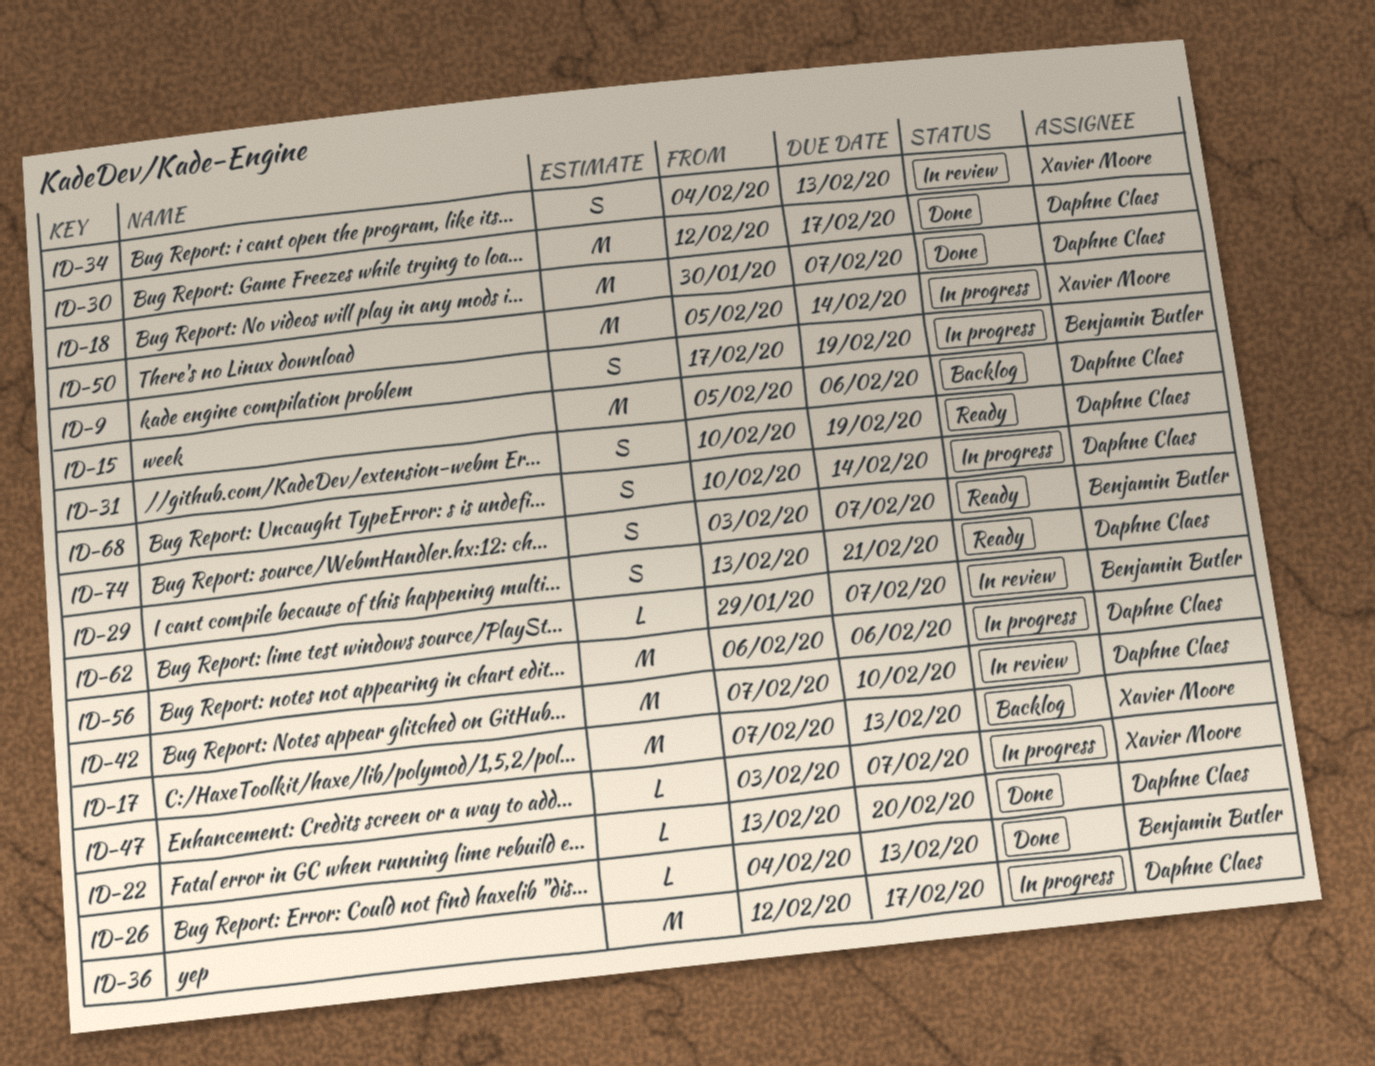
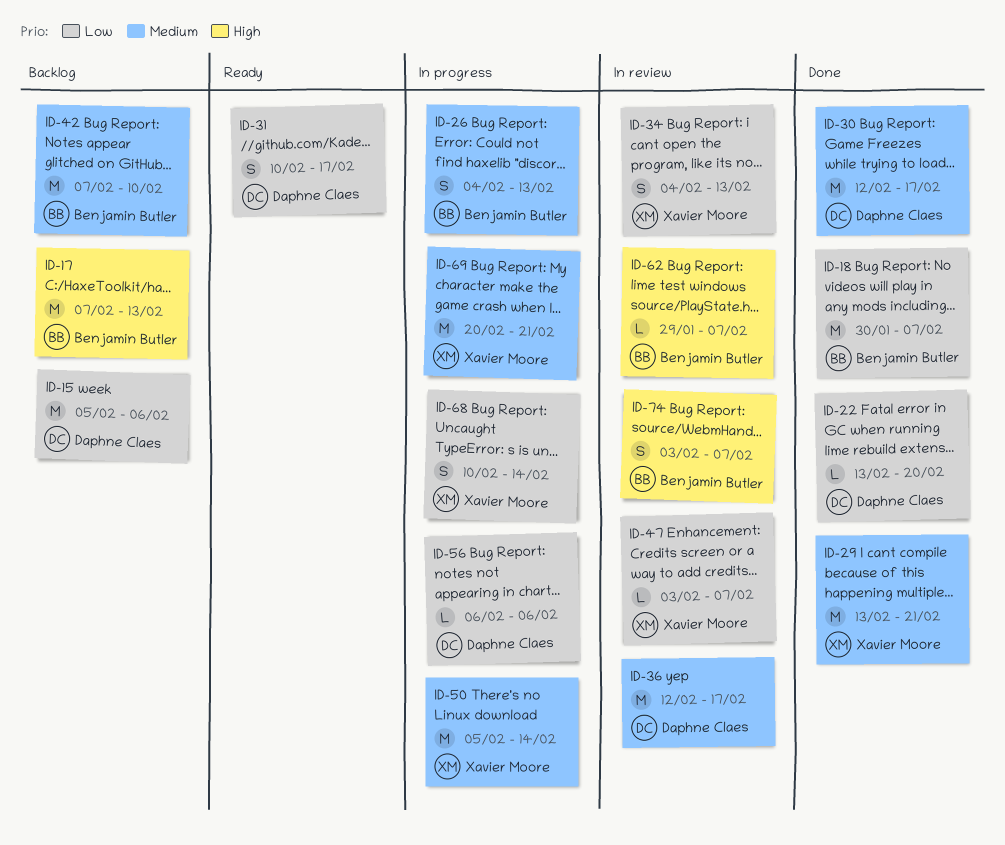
ID-9: present -> none
ID-17, owner: Xavier Moore -> Benjamin Butler
ID-18, owner: Daphne Claes -> Benjamin Butler
ID-26, status: Done -> In progress
ID-26, estimate: L -> S
ID-29, status: Ready -> Done
ID-29, owner: Daphne Claes -> Xavier Moore
ID-29, estimate: S -> M
ID-31, due: Feb 19 -> Feb 17
ID-36, status: In progress -> In review
ID-42, status: In review -> Backlog
ID-42, owner: Daphne Claes -> Benjamin Butler
ID-47, status: In progress -> In review
ID-56, estimate: M -> L
ID-68, owner: Daphne Claes -> Xavier Moore
ID-69: none -> present
ID-74, status: Ready -> In review

